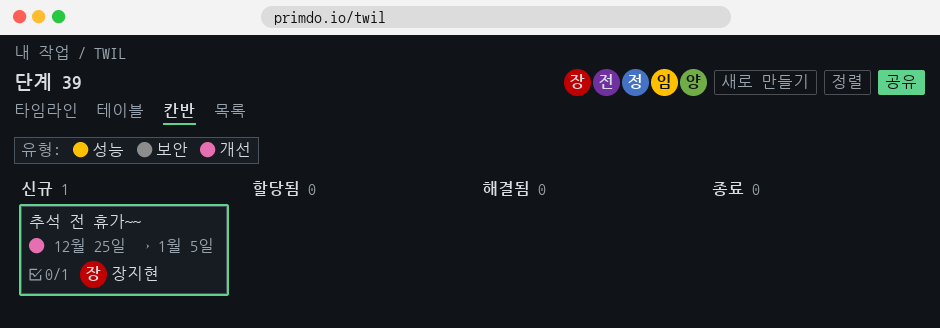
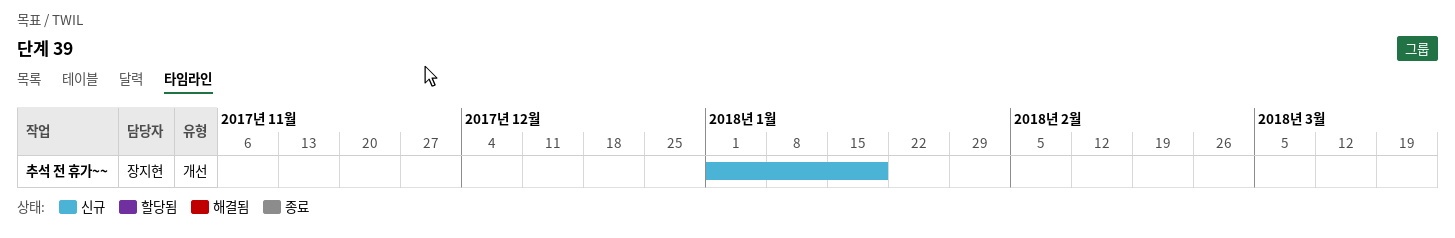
추석 전 휴가~~, start: Dec 25 -> Jan 1
추석 전 휴가~~, due: Jan 5 -> Jan 19

